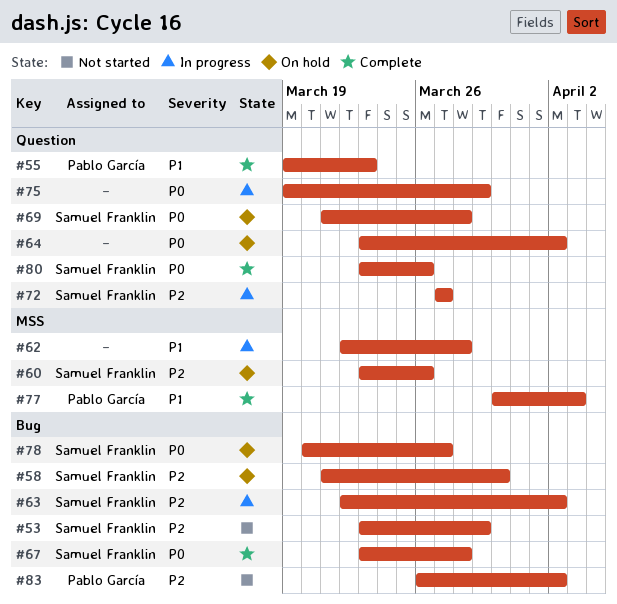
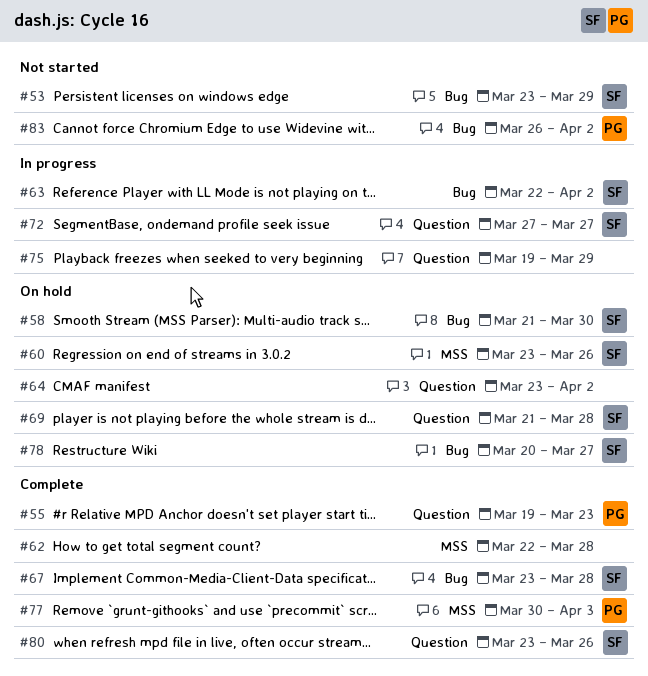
#62, status: In progress -> Complete

